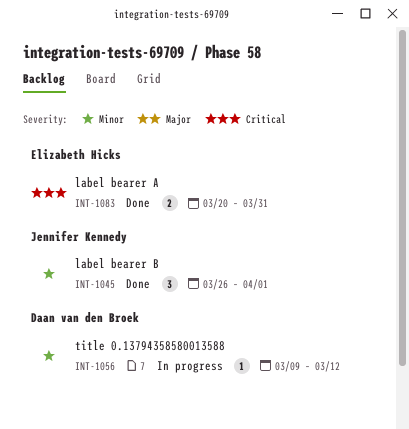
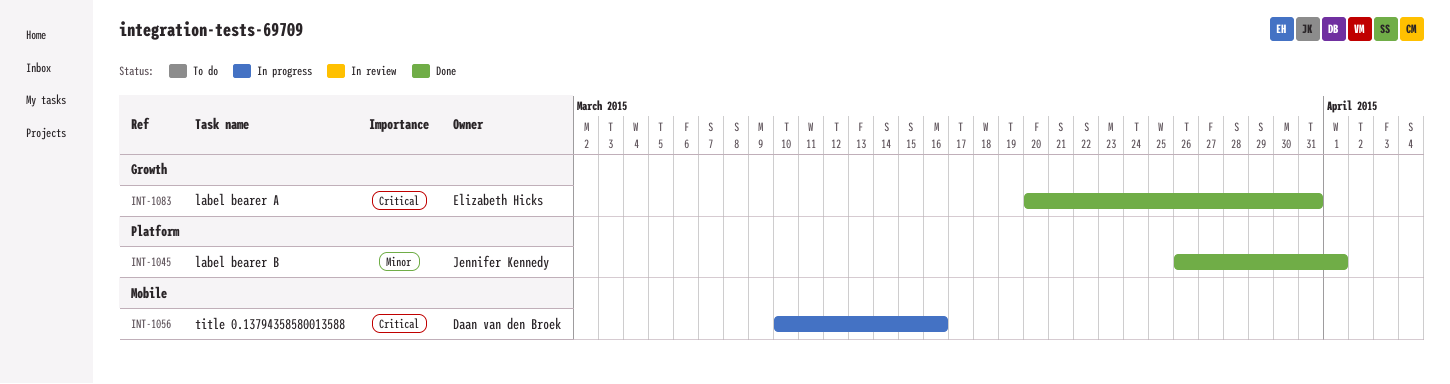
INT-1056, priority: Minor -> Critical
INT-1056, start: Mar 9 -> Mar 10
INT-1056, due: Mar 12 -> Mar 16

